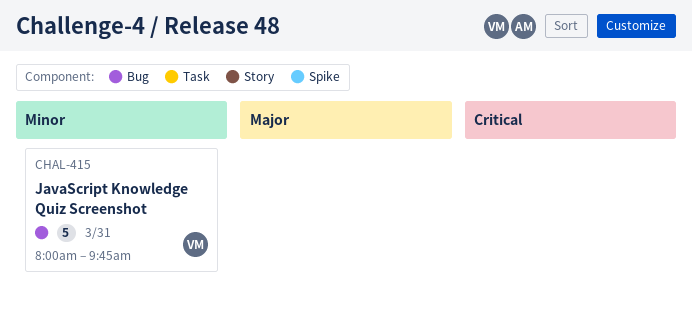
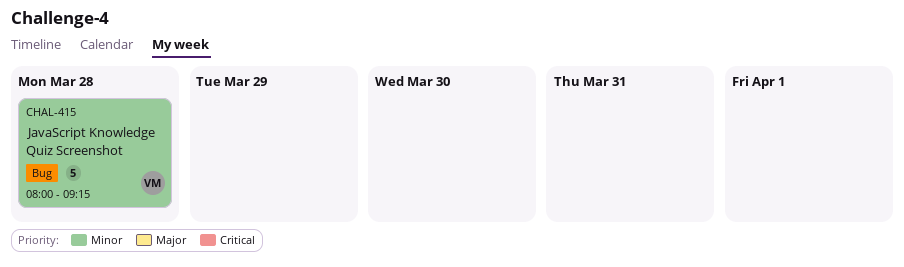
CHAL-415, day: Mar 31 -> Mar 28
CHAL-415, ends: 09:45 -> 09:15

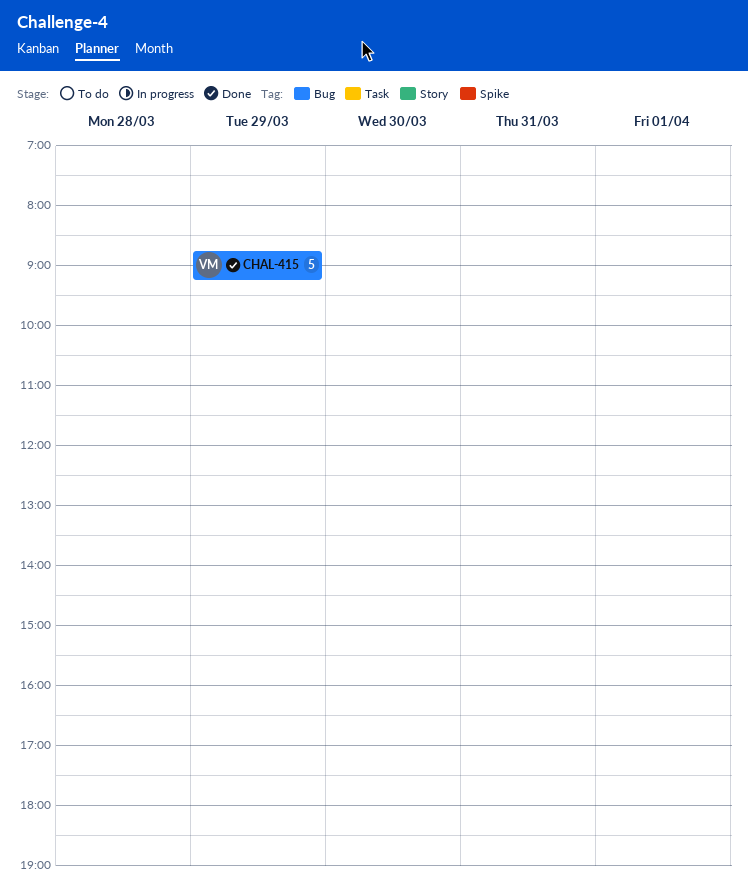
CHAL-415, day: Mar 28 -> Mar 29
CHAL-415, begins: 08:00 -> 08:45

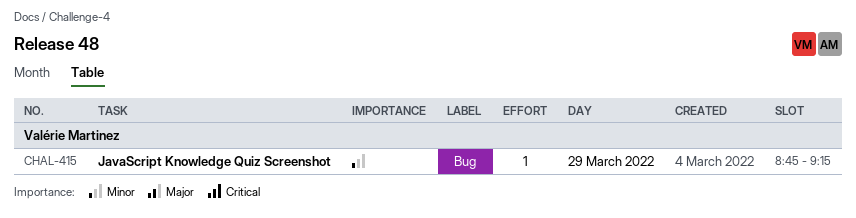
CHAL-415, estimate: 5 -> 1

